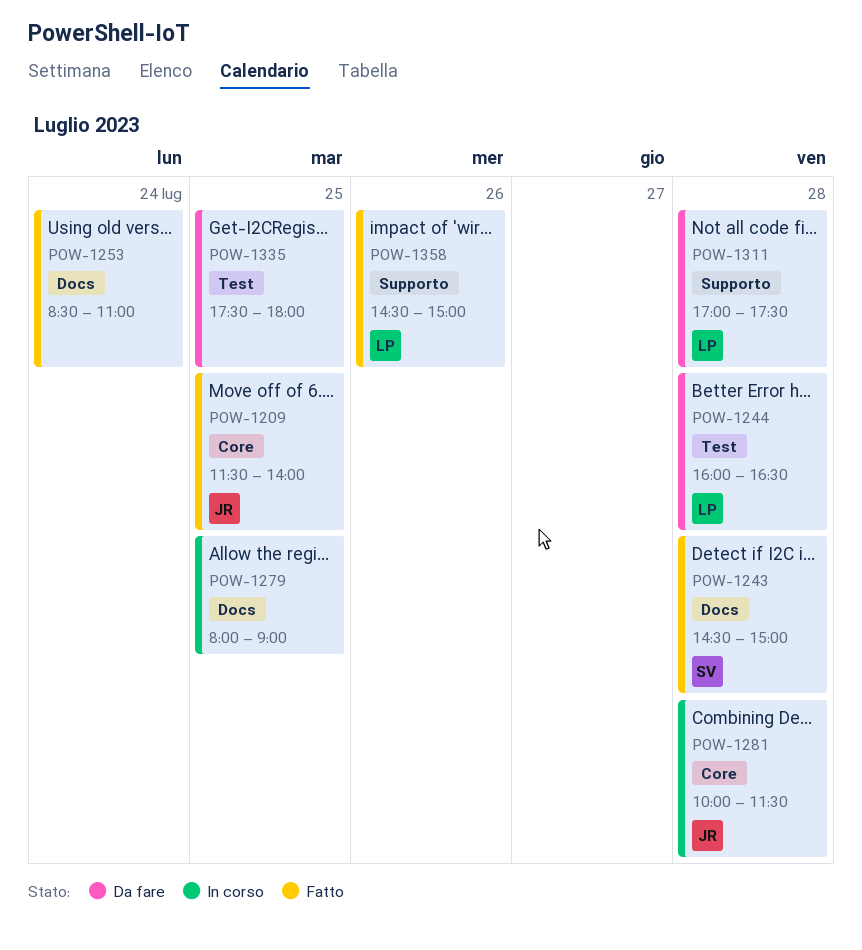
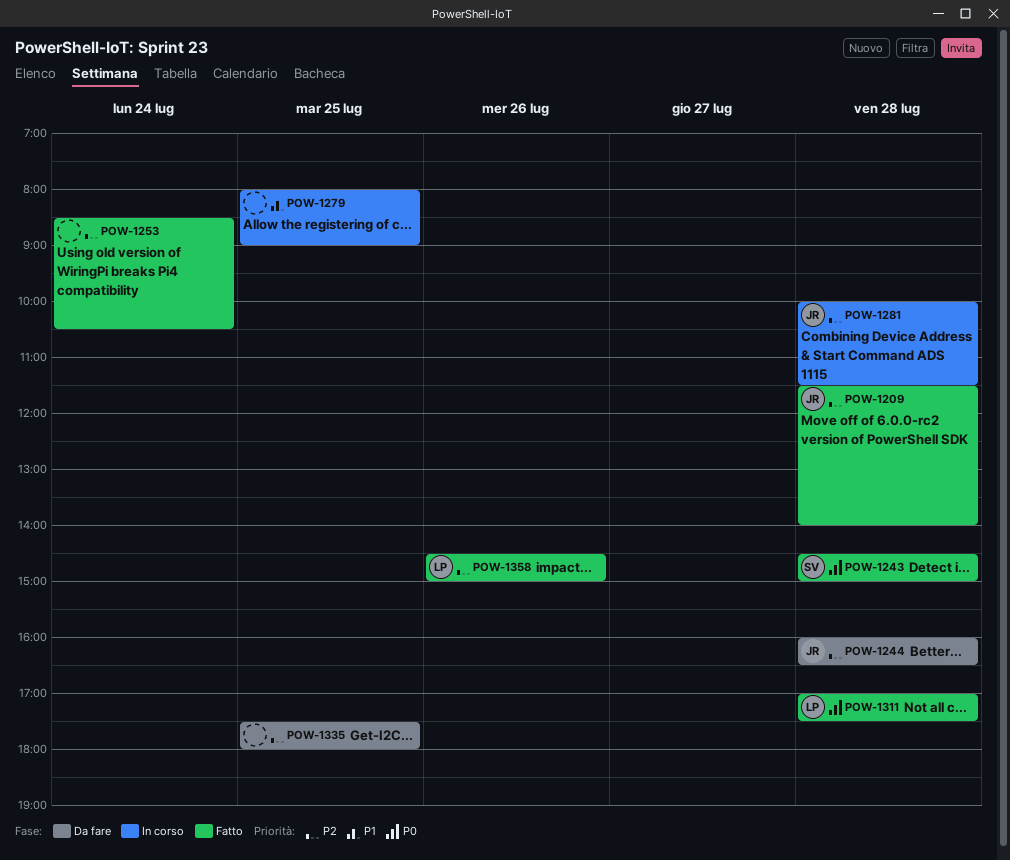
POW-1209, day: Jul 25 -> Jul 28
POW-1244, owner: LP -> JR
POW-1253, ends: 11:00 -> 10:30
POW-1311, status: Da fare -> Fatto

